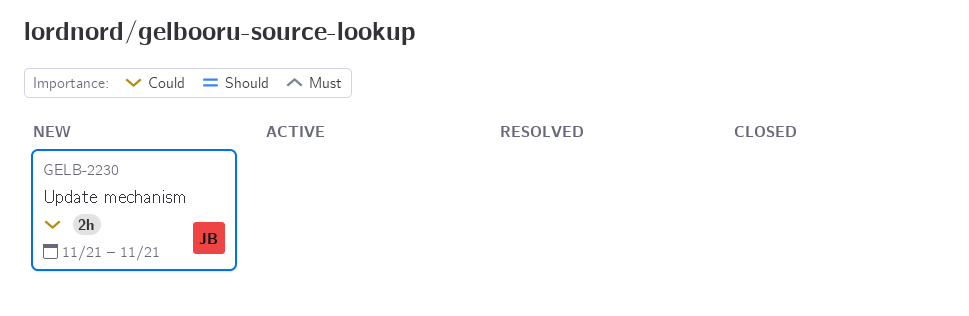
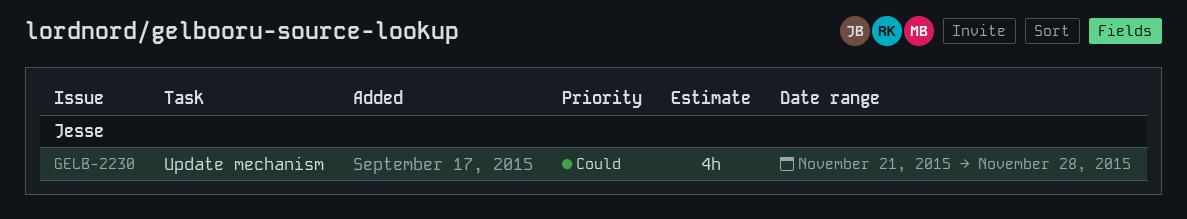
GELB-2230, estimate: 2h -> 4h
GELB-2230, due: Nov 21 -> Nov 28

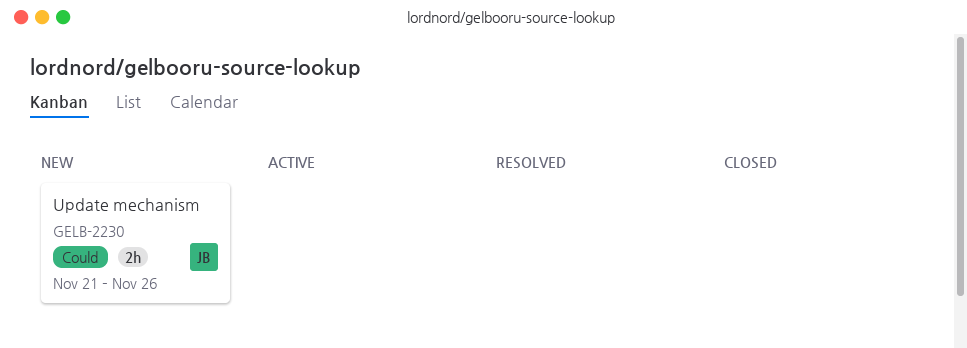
GELB-2230, estimate: 4h -> 2h
GELB-2230, due: Nov 28 -> Nov 26

